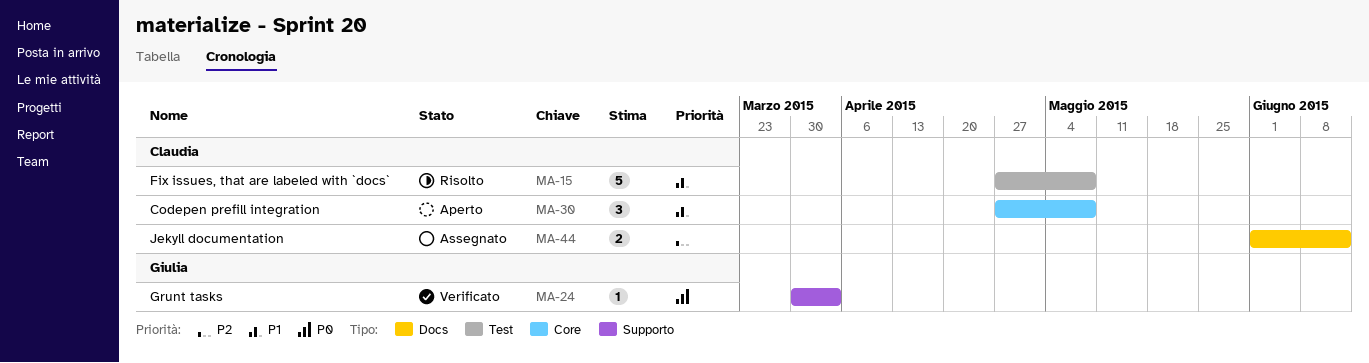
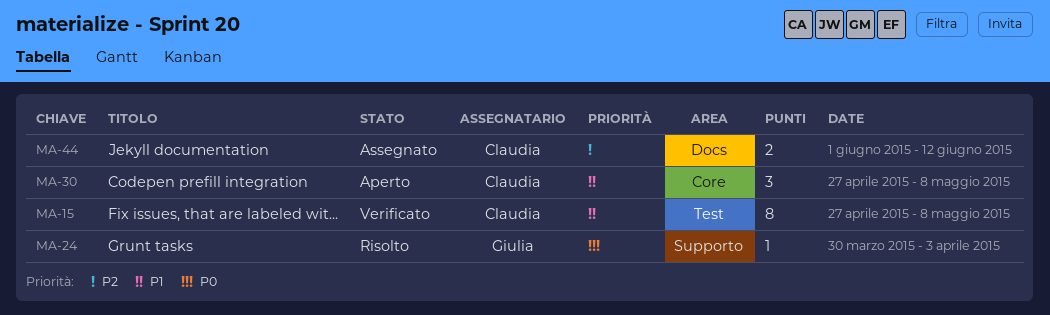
MA-15, status: Risolto -> Verificato
MA-15, estimate: 5 -> 8
MA-24, status: Verificato -> Risolto

